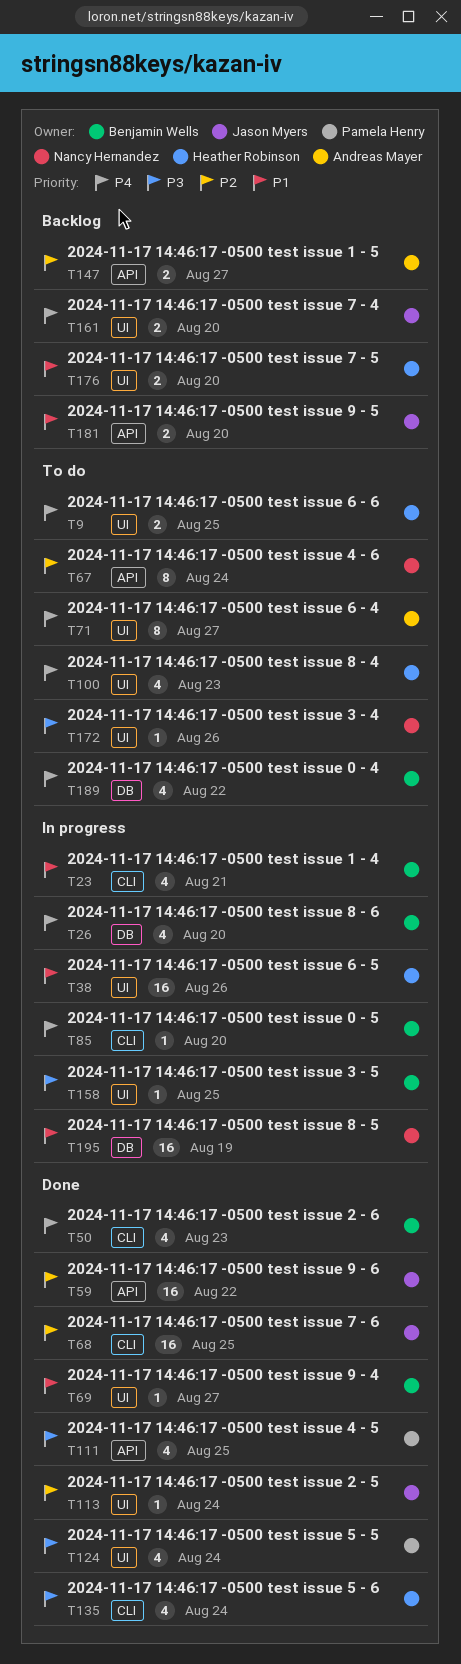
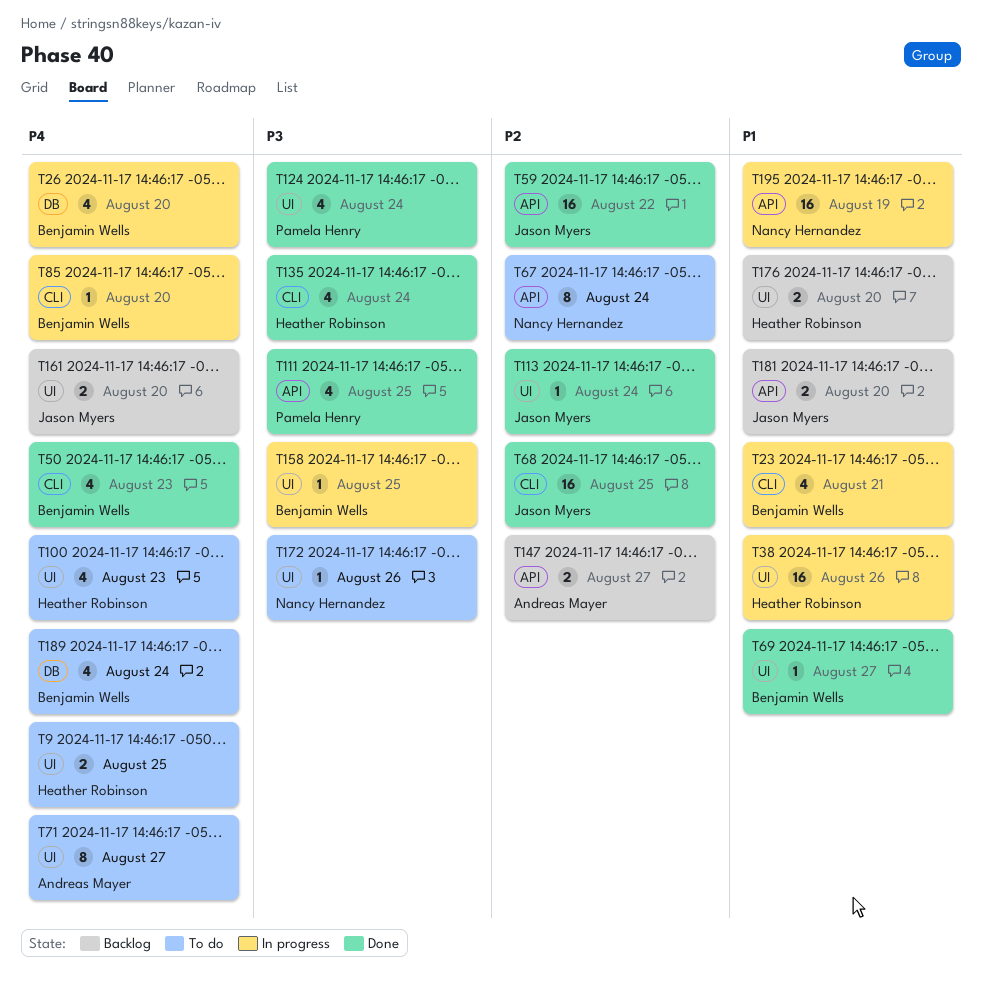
T189, due: Aug 22 -> Aug 24
T195, label: DB -> API

